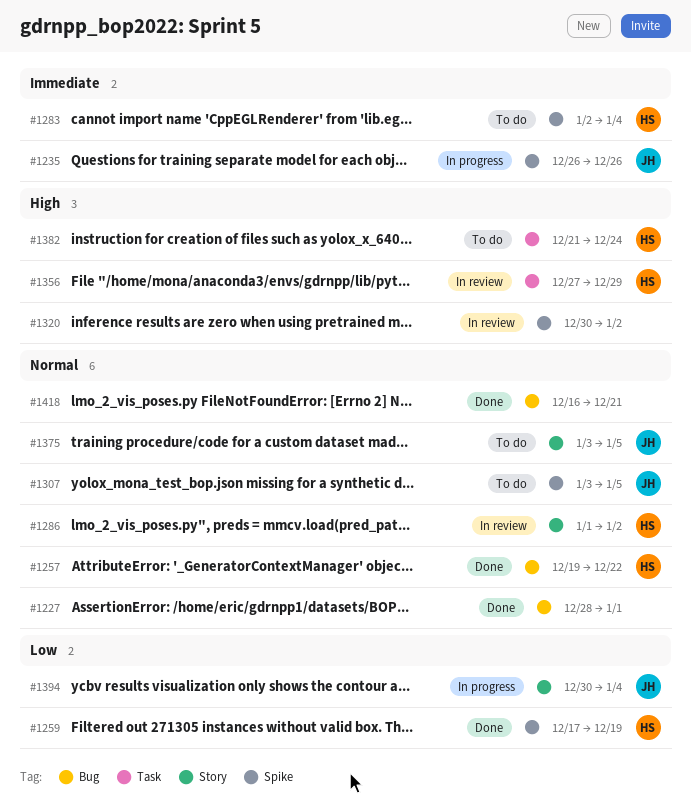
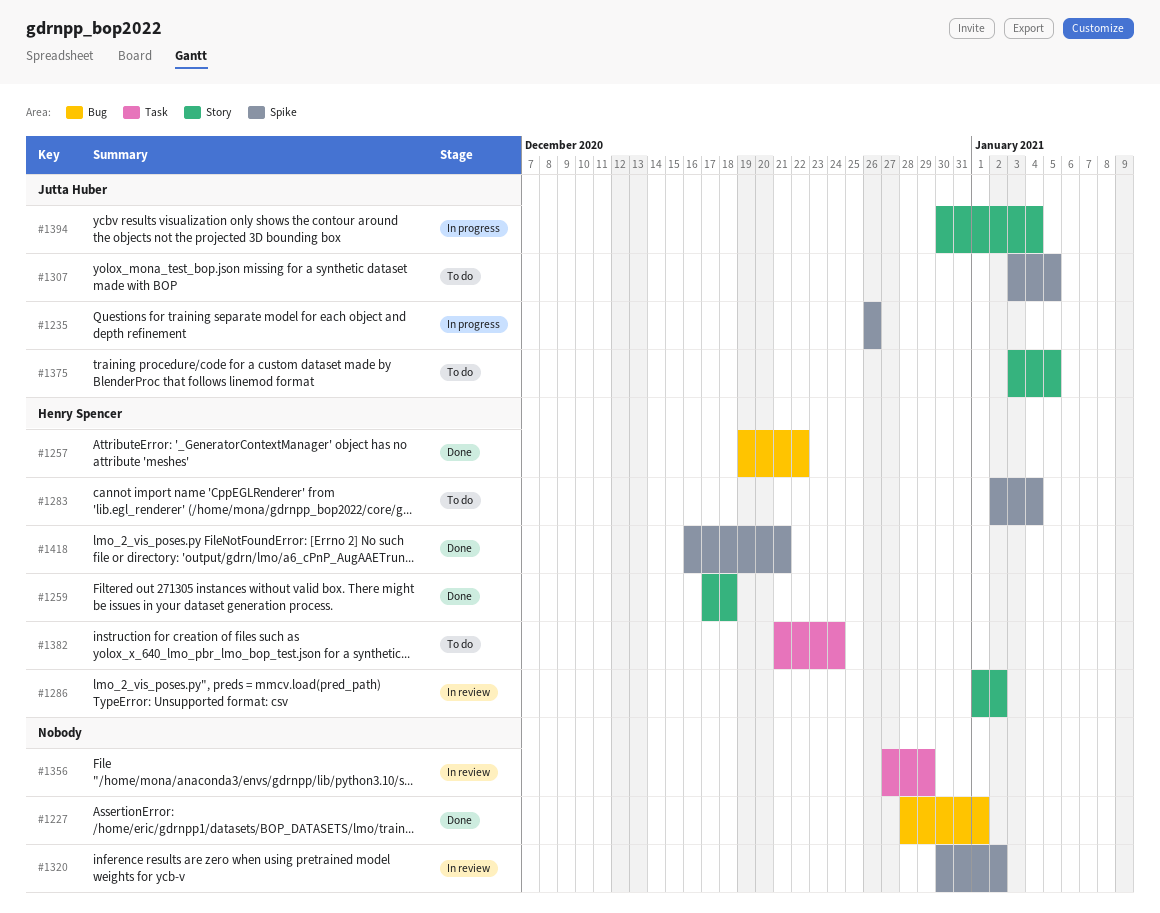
#1259, label: Spike -> Story
#1259, due: Dec 19 -> Dec 18
#1356, owner: Henry Spencer -> none
#1418, owner: none -> Henry Spencer
#1418, label: Bug -> Spike

